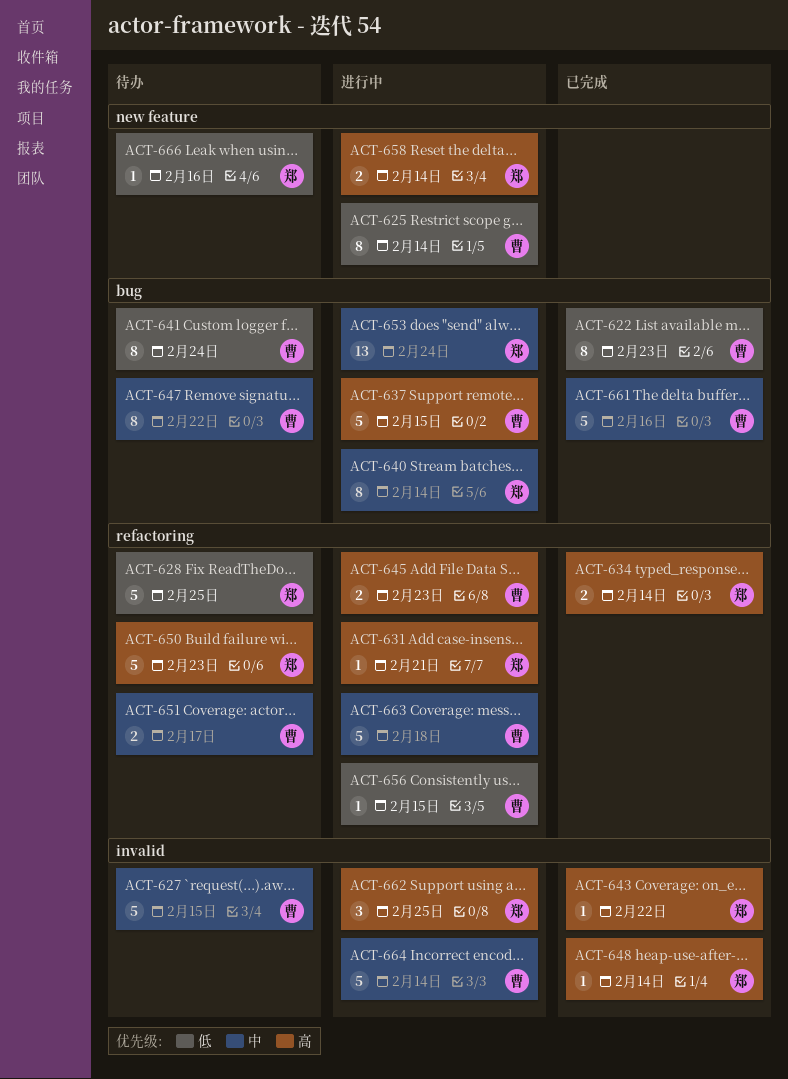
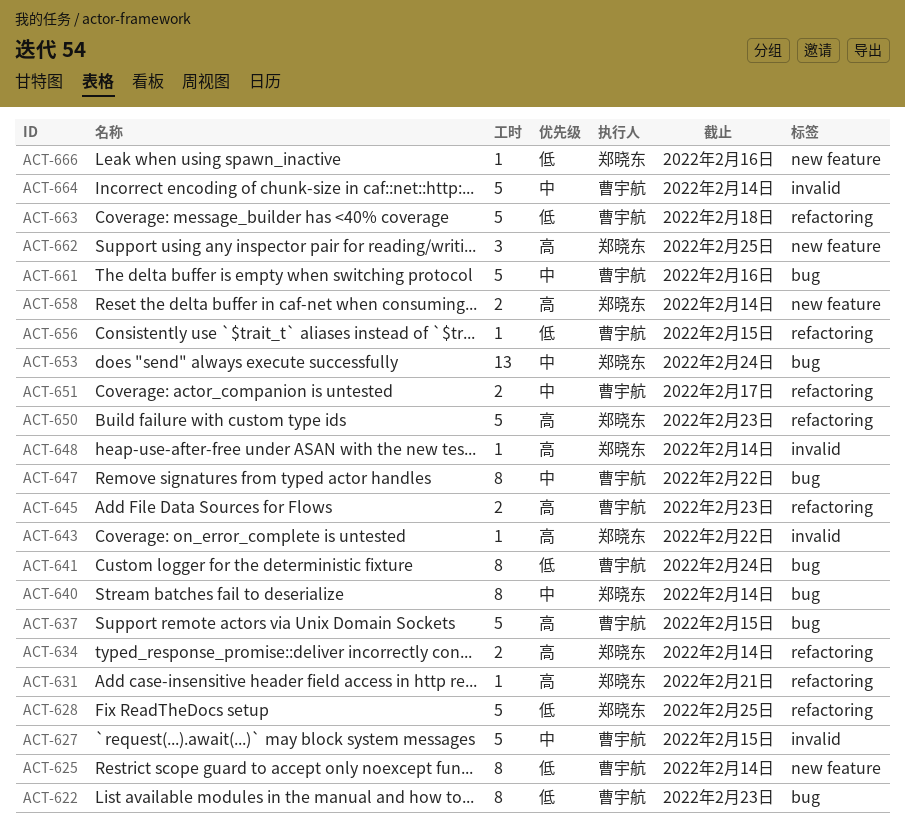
ACT-662, label: invalid -> new feature
ACT-663, priority: 中 -> 低

